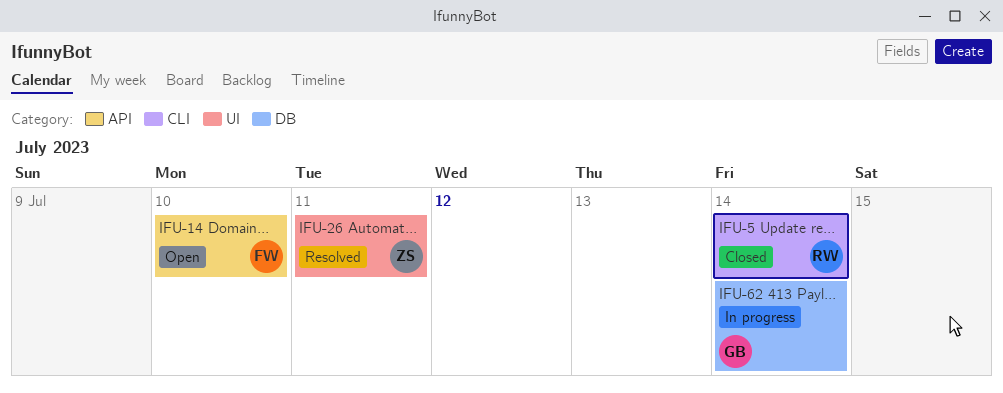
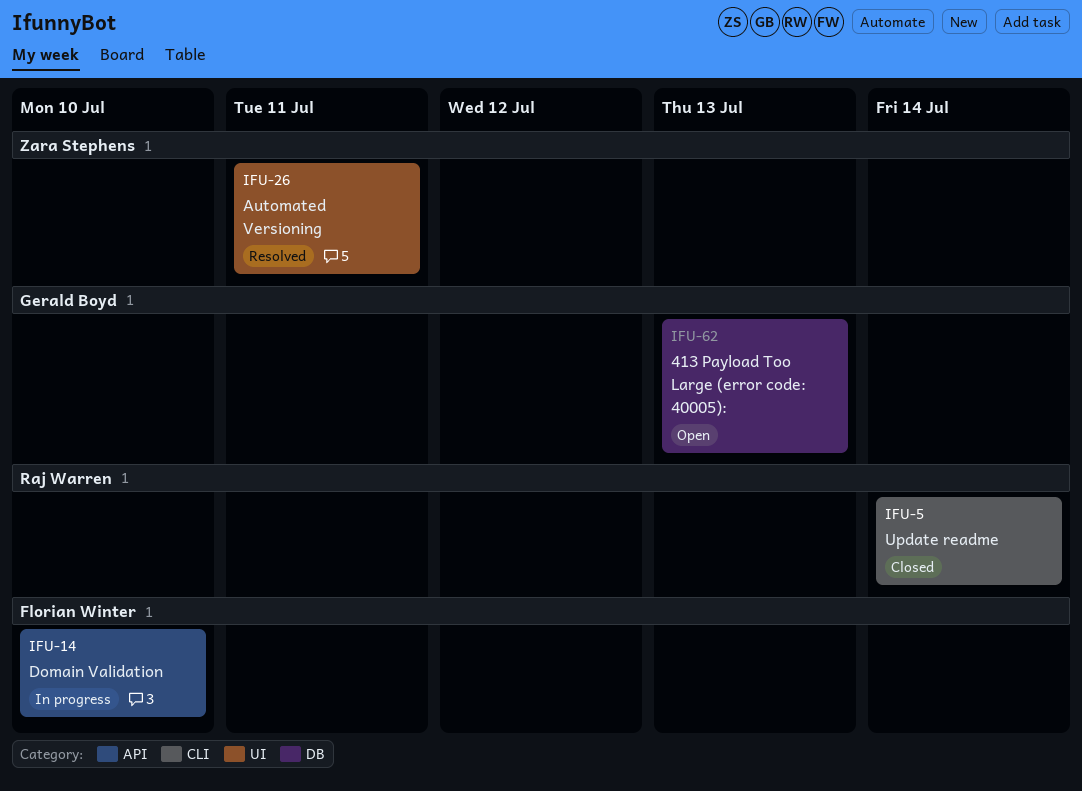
IFU-14, status: Open -> In progress
IFU-62, status: In progress -> Open
IFU-62, due: Jul 14 -> Jul 13

